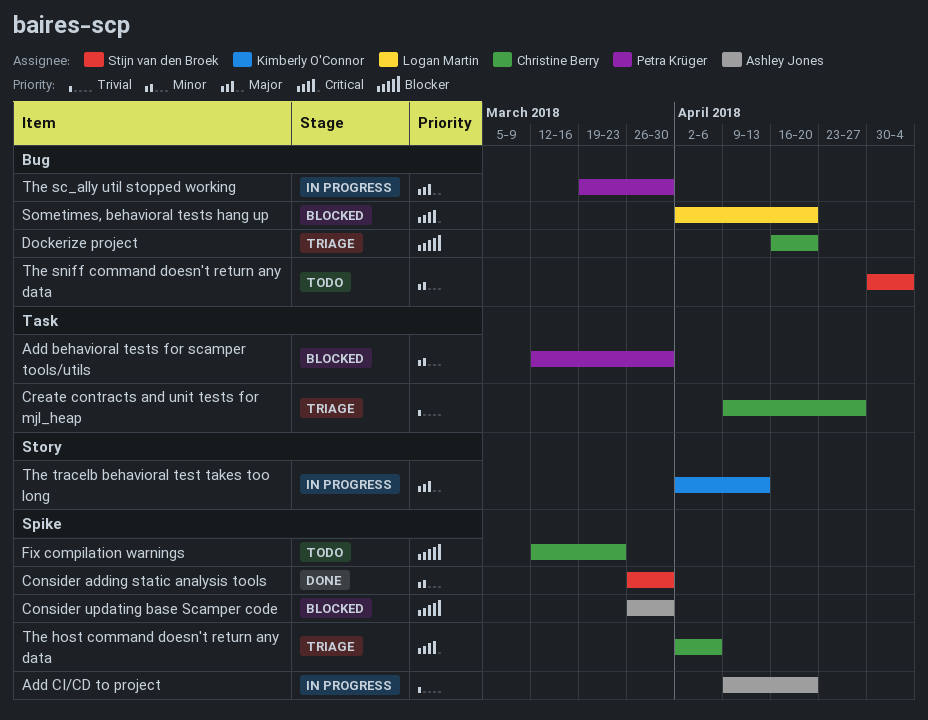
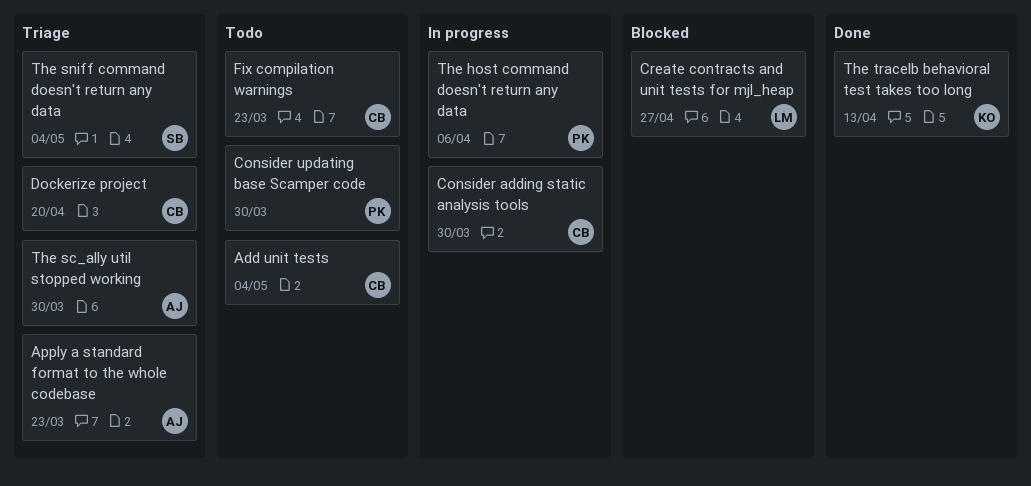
Add behavioral tests for scamper tools/utils: present -> none
Add CI/CD to project: present -> none
Add unit tests: none -> present
Apply a standard format to the whole codebase: none -> present
Consider adding static analysis tools, status: Done -> In progress
Consider adding static analysis tools, owner: Stijn van den Broek -> Christine Berry
Consider updating base Scamper code, status: Blocked -> Todo
Consider updating base Scamper code, owner: Ashley Jones -> Petra Krüger
Create contracts and unit tests for mjl_heap, status: Triage -> Blocked
Create contracts and unit tests for mjl_heap, owner: Christine Berry -> Logan Martin
Sometimes, behavioral tests hang up: present -> none
The host command doesn't return any data, status: Triage -> In progress
The host command doesn't return any data, owner: Christine Berry -> Petra Krüger
The sc_ally util stopped working, status: In progress -> Triage
The sc_ally util stopped working, owner: Petra Krüger -> Ashley Jones
The sniff command doesn't return any data, status: Todo -> Triage
The tracelb behavioral test takes too long, status: In progress -> Done

